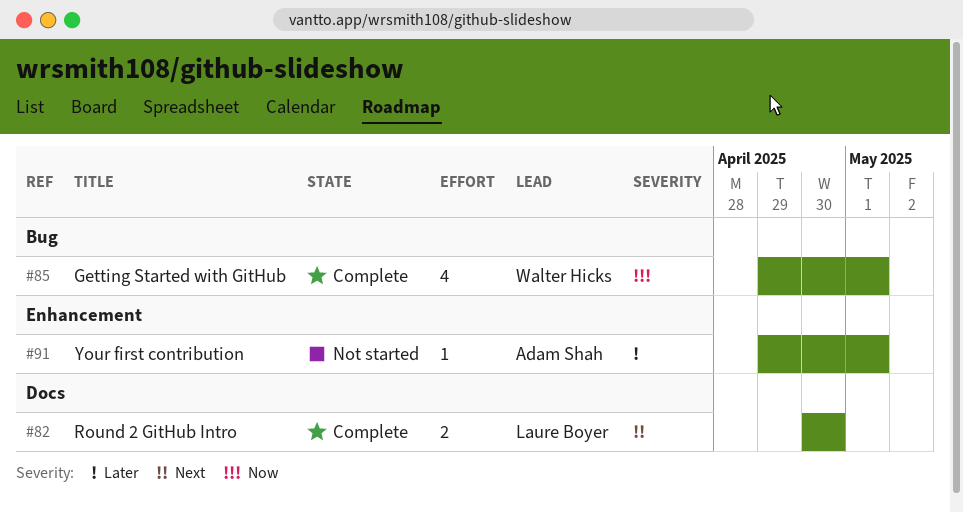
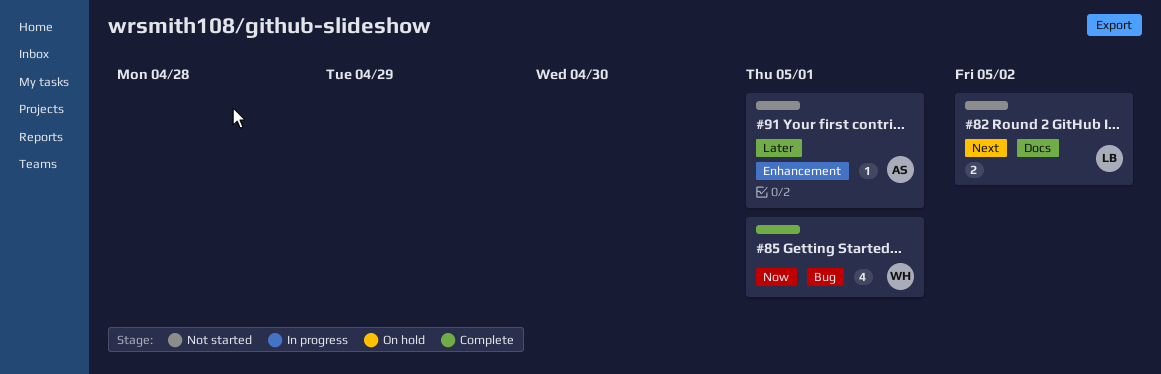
#82, status: Complete -> Not started
#82, due: Apr 30 -> May 2

